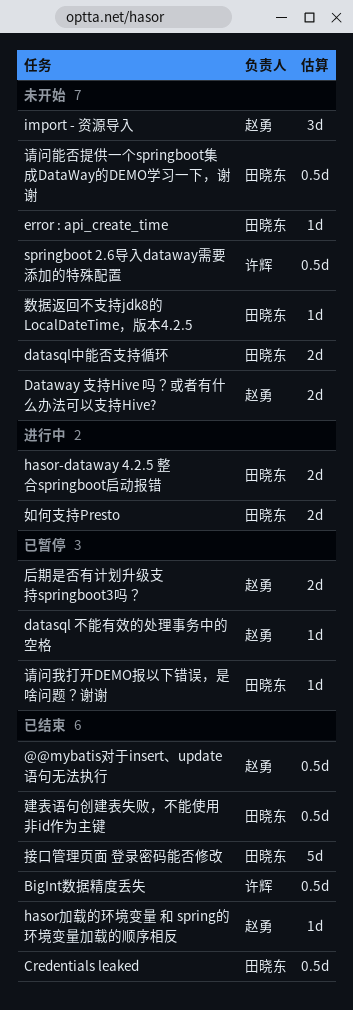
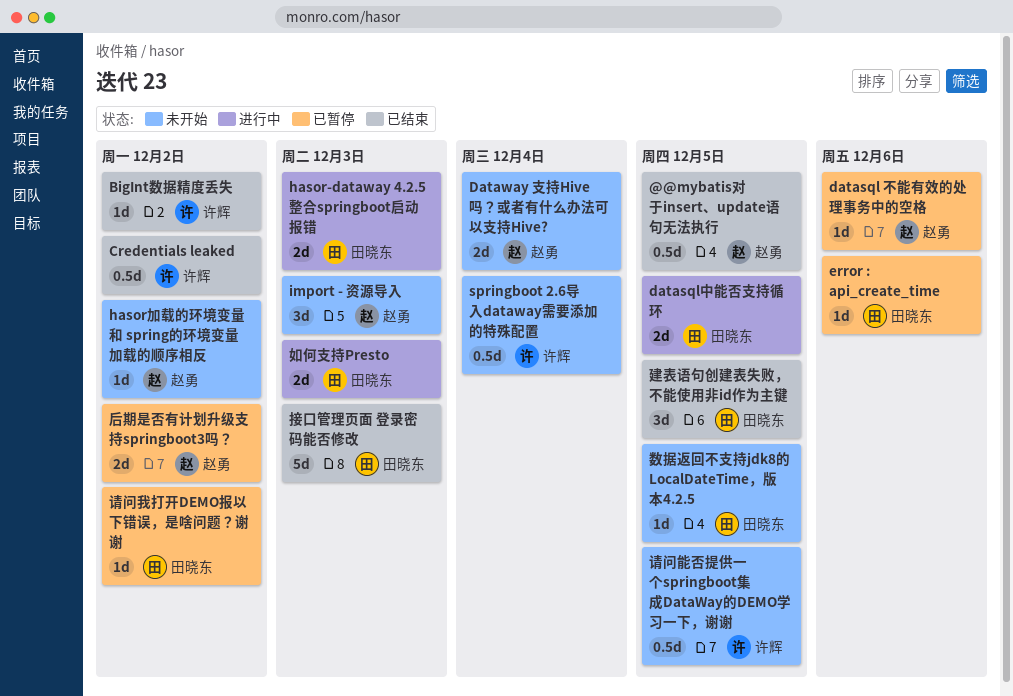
BigInt数据精度丢失, estimate: 0.5d -> 1d
Credentials leaked, owner: 田晓东 -> 许辉
datasql中能否支持循环, status: 未开始 -> 进行中
error : api_create_time, status: 未开始 -> 已暂停
hasor加载的环境变量 和 spring的环境变量加载的顺序相反, status: 已结束 -> 未开始
建表语句创建表失败，不能使用非id作为主键, estimate: 0.5d -> 3d
请问能否提供一个springboot集成DataWay的DEMO学习一下，谢谢, owner: 田晓东 -> 许辉

